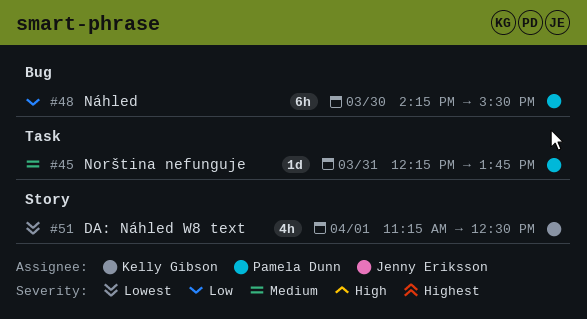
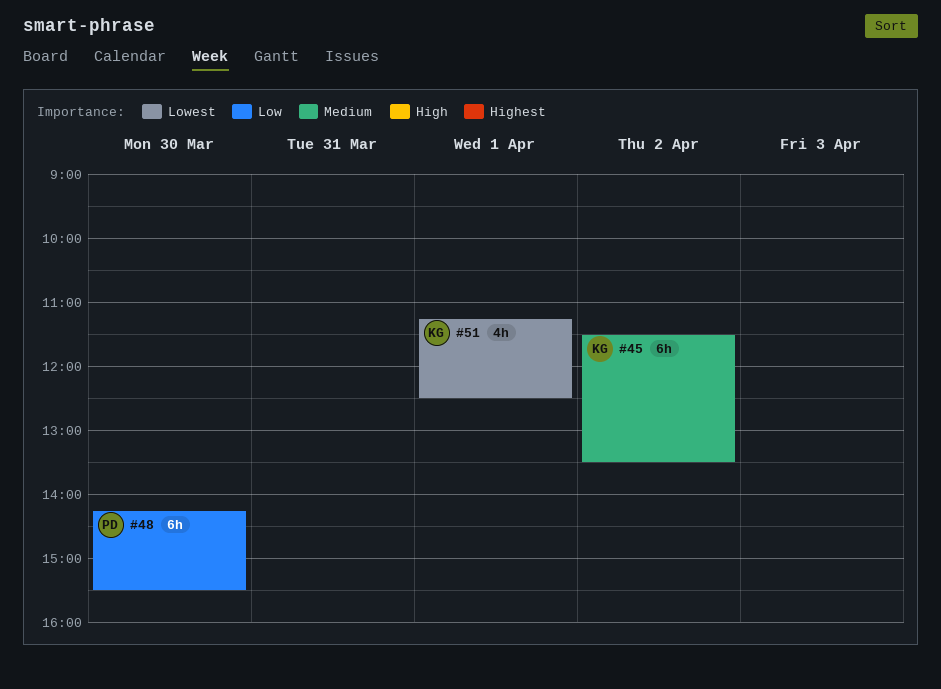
#45, owner: Pamela Dunn -> Kelly Gibson
#45, estimate: 1d -> 6h
#45, day: Mar 31 -> Apr 2
#45, begins: 12:15 -> 11:30
#45, ends: 13:45 -> 13:30

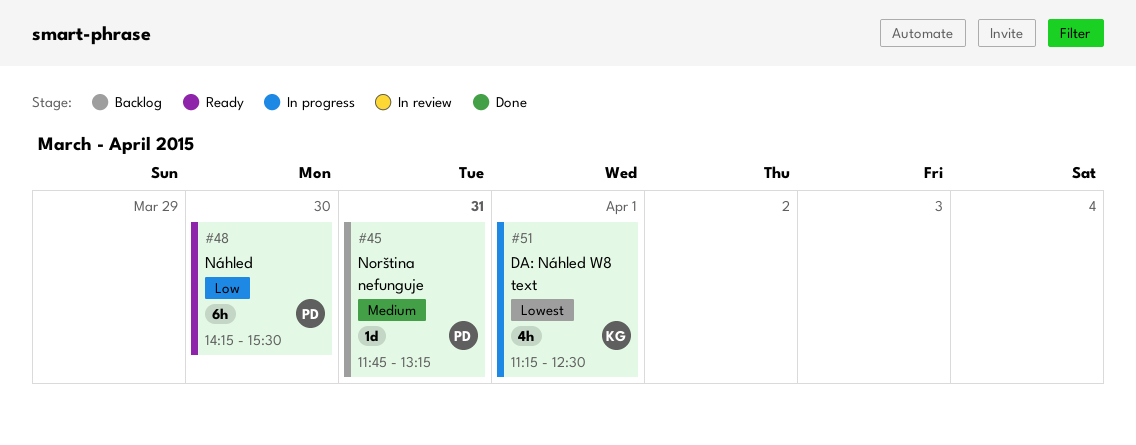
#45, owner: KG -> PD
#45, estimate: 6h -> 1d
#45, day: Apr 2 -> Mar 31
#45, begins: 11:30 -> 11:45
#45, ends: 13:30 -> 13:15

